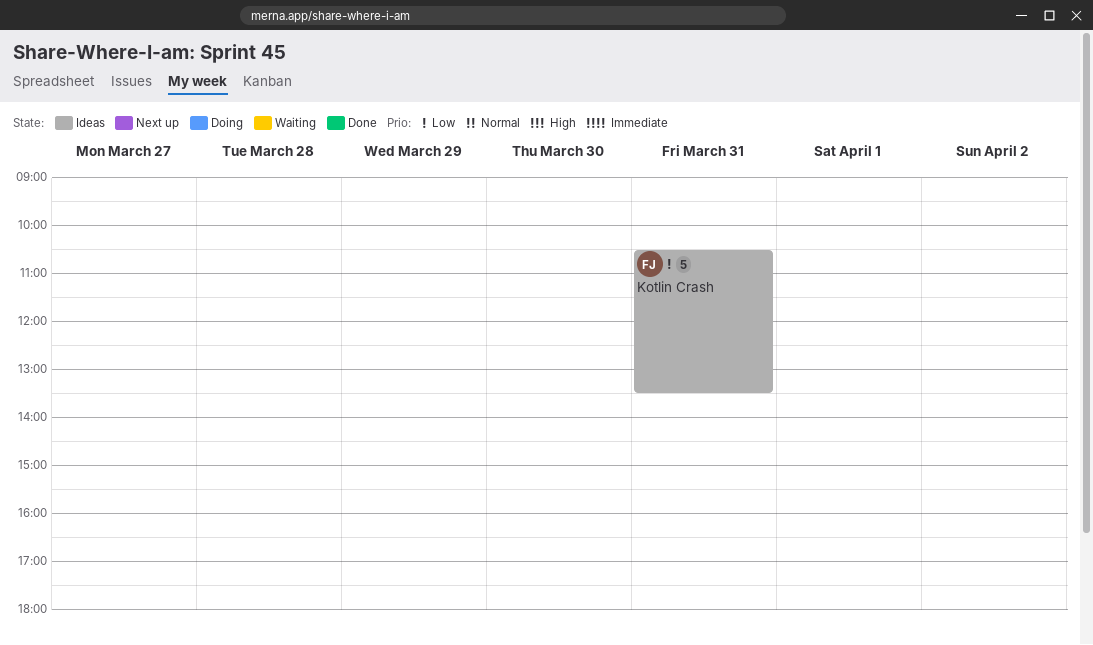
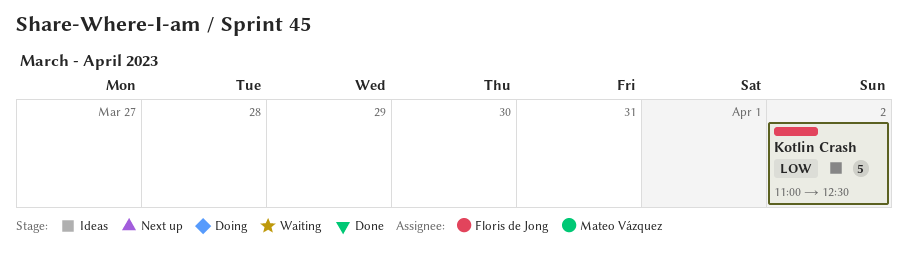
Kotlin Crash, day: Mar 31 -> Apr 2
Kotlin Crash, begins: 10:30 -> 11:00
Kotlin Crash, ends: 13:30 -> 12:30

